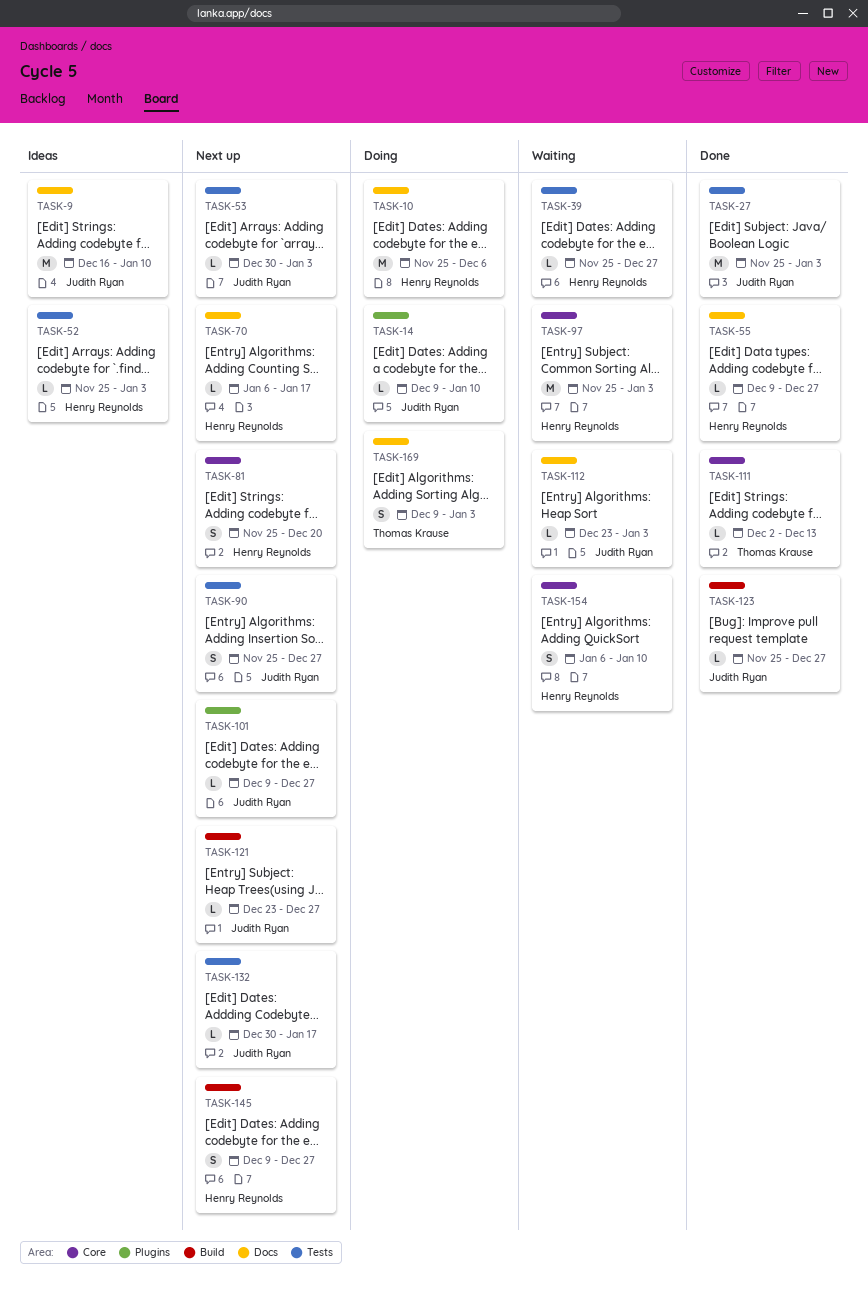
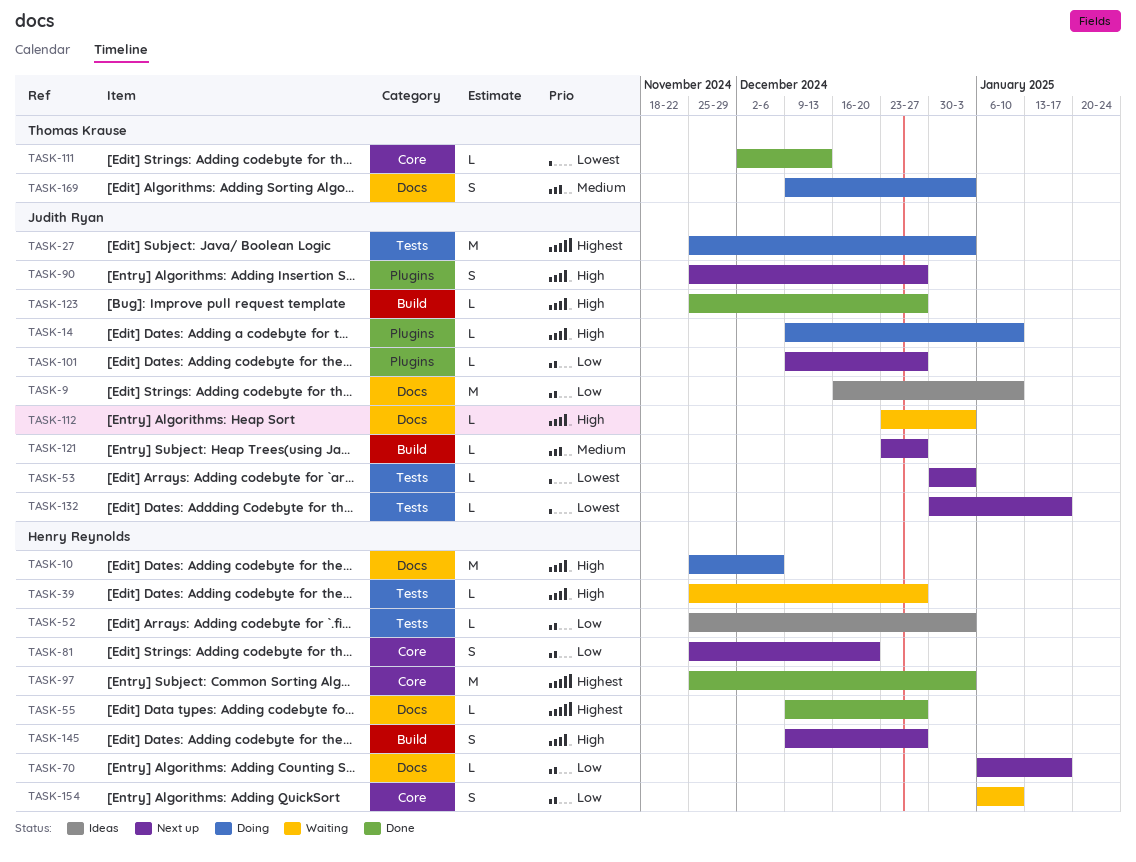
TASK-27, status: Done -> Doing
TASK-90, label: Tests -> Plugins
TASK-97, status: Waiting -> Done

